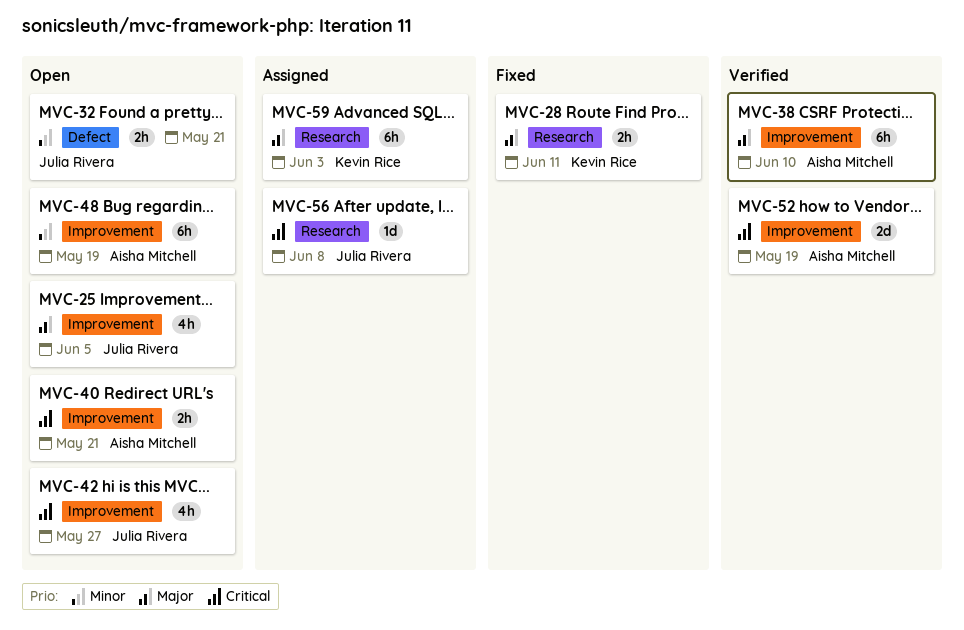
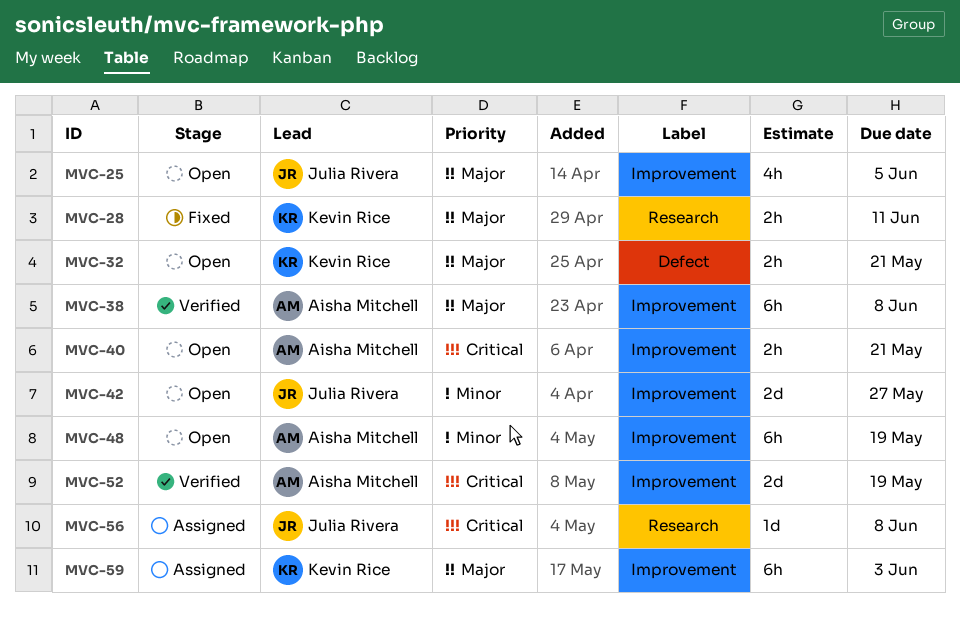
MVC-32, owner: Julia Rivera -> Kevin Rice
MVC-32, priority: Minor -> Major
MVC-38, due: Jun 10 -> Jun 8
MVC-42, priority: Critical -> Minor
MVC-42, estimate: 4h -> 2d
MVC-59, label: Research -> Improvement

